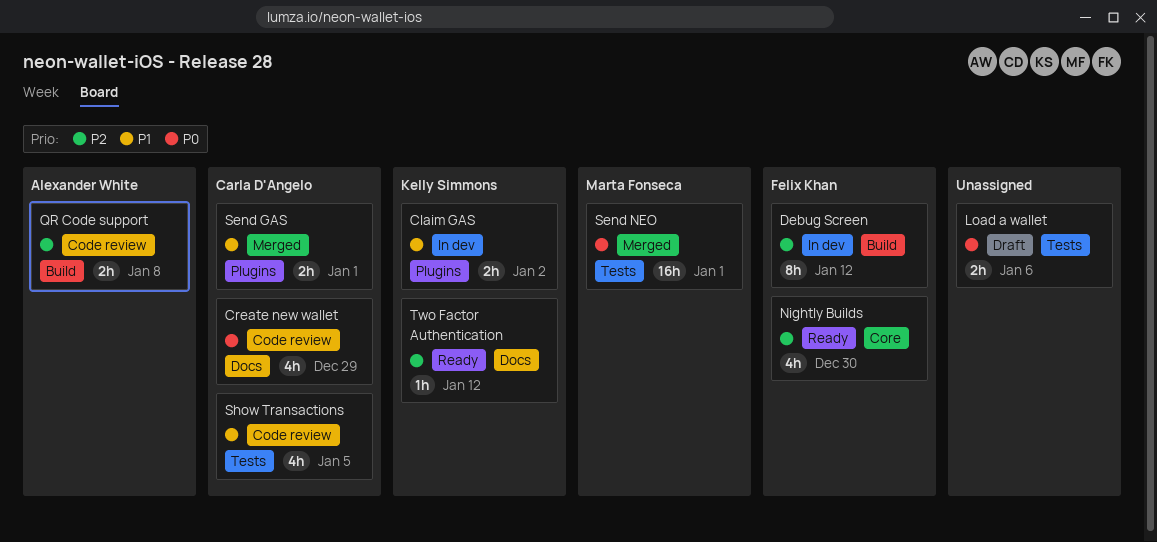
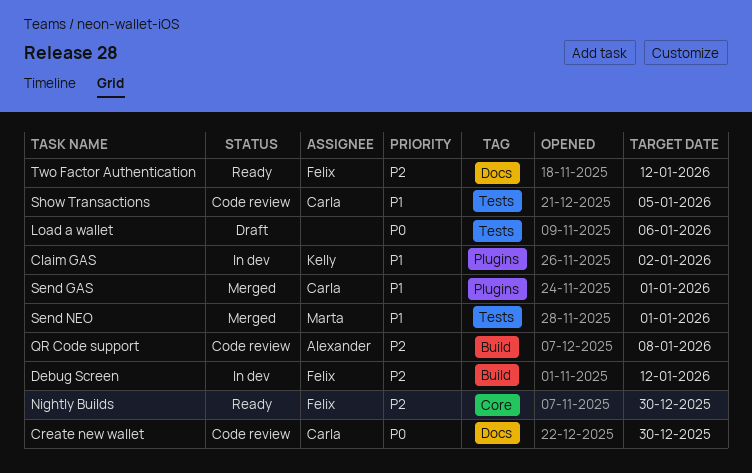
Create new wallet, due: Dec 29 -> Dec 30
Send NEO, priority: P0 -> P1
Two Factor Authentication, owner: Kelly Simmons -> Felix Khan

